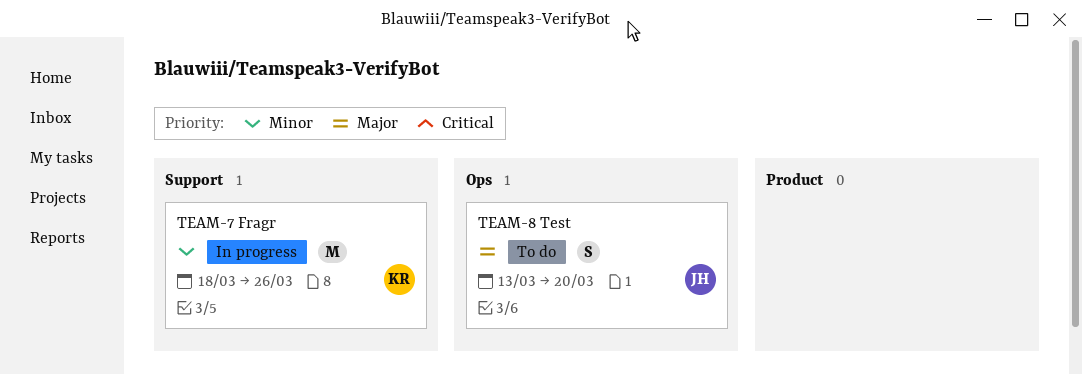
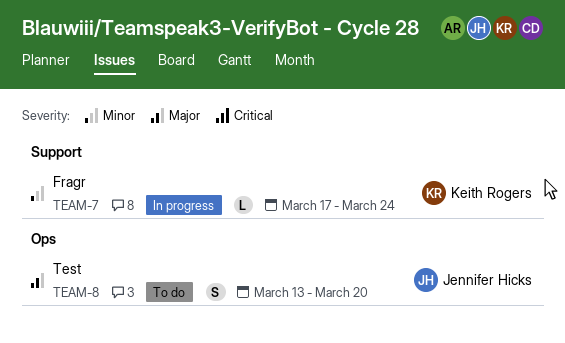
TEAM-7, estimate: M -> L
TEAM-7, start: Mar 18 -> Mar 17
TEAM-7, due: Mar 26 -> Mar 24

